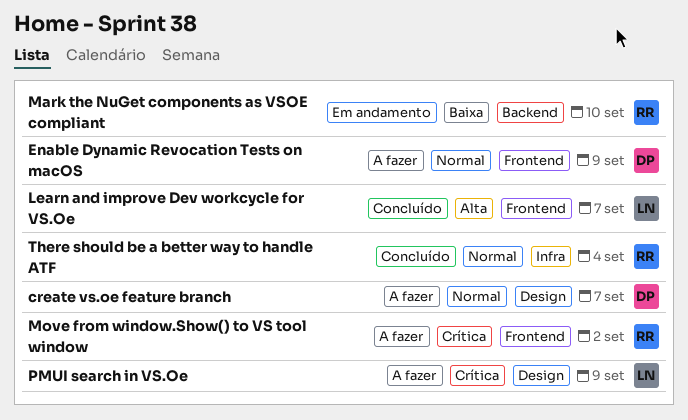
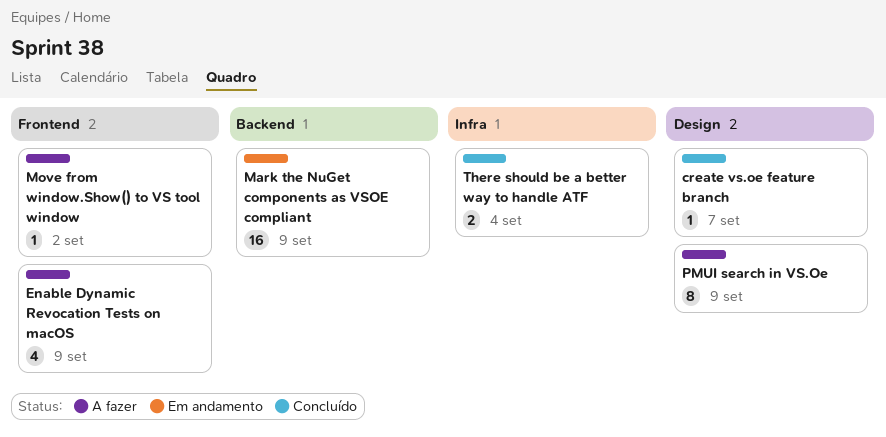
create vs.oe feature branch, status: A fazer -> Concluído
Learn and improve Dev workcycle for VS.Oe: present -> none
Mark the NuGet components as VSOE compliant, due: Sep 10 -> Sep 9

